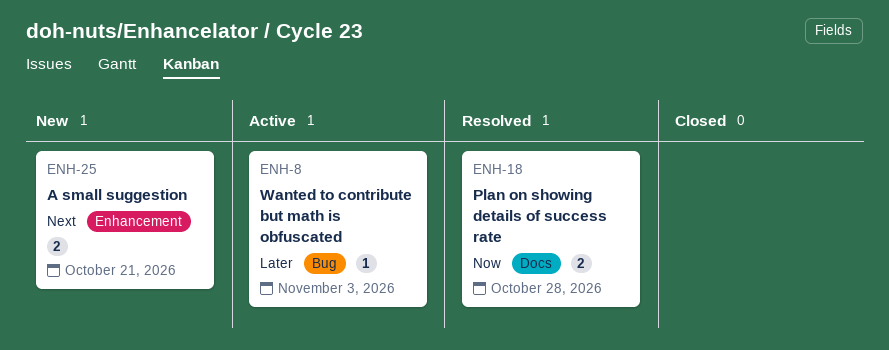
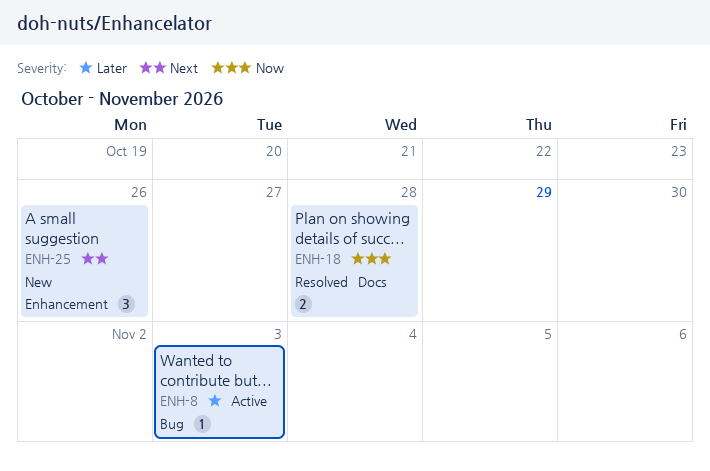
ENH-25, estimate: 2 -> 3
ENH-25, due: Oct 21 -> Oct 26

